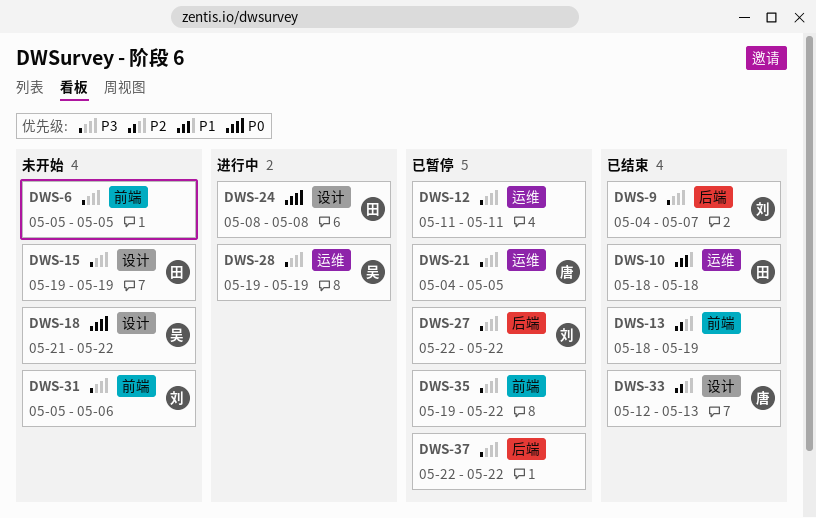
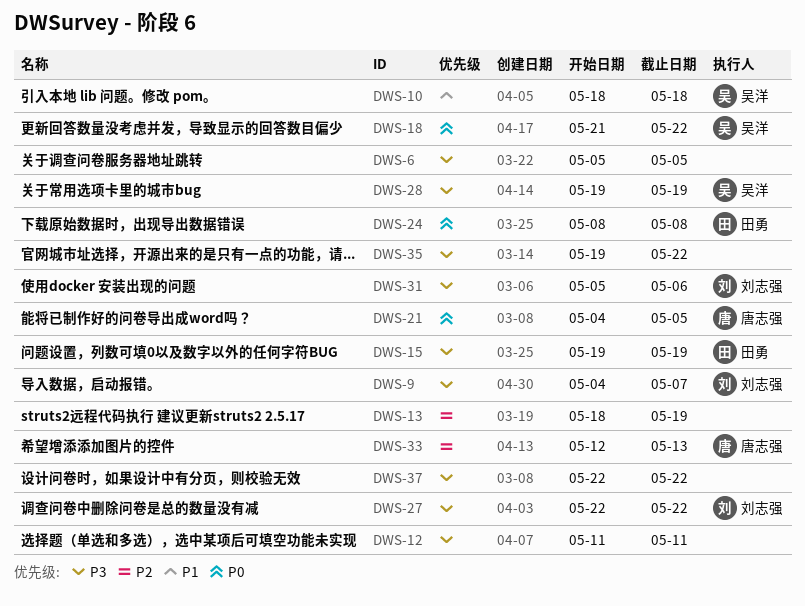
DWS-10, owner: 田勇 -> 吴洋
DWS-21, priority: P3 -> P0

